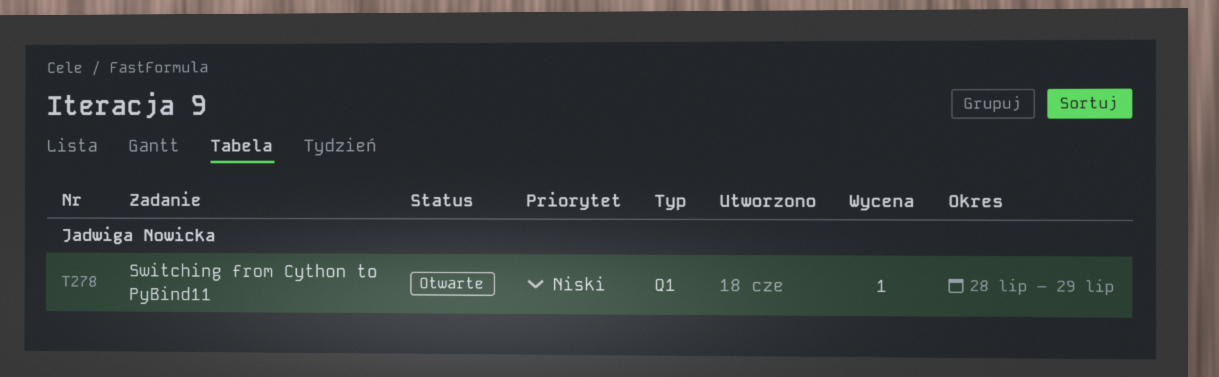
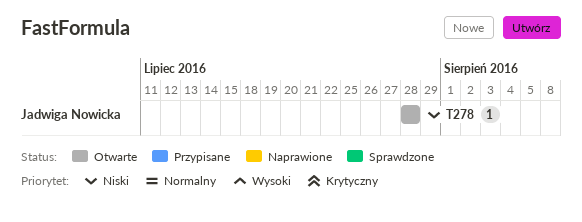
T278, due: Jul 29 -> Jul 28

